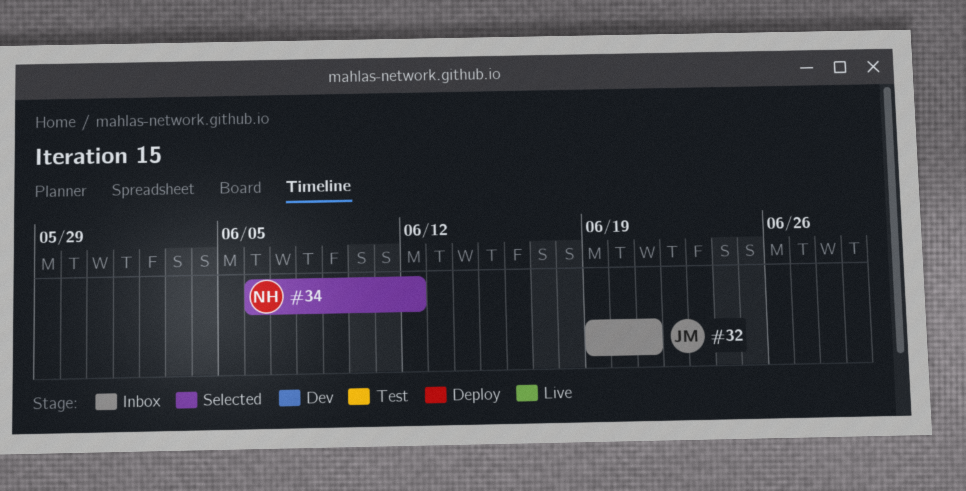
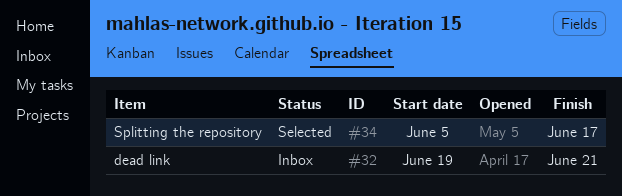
#34, start: Jun 6 -> Jun 5
#34, due: Jun 12 -> Jun 17

